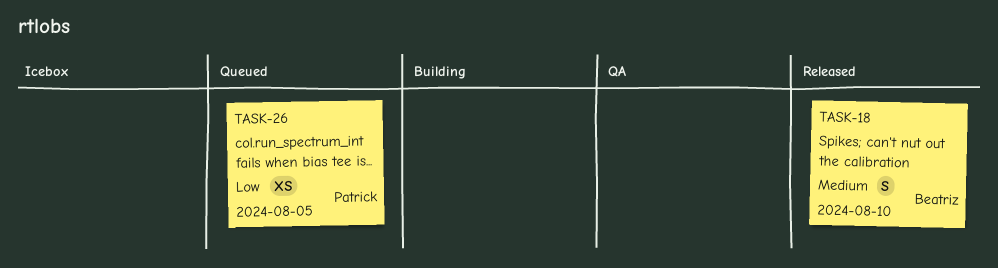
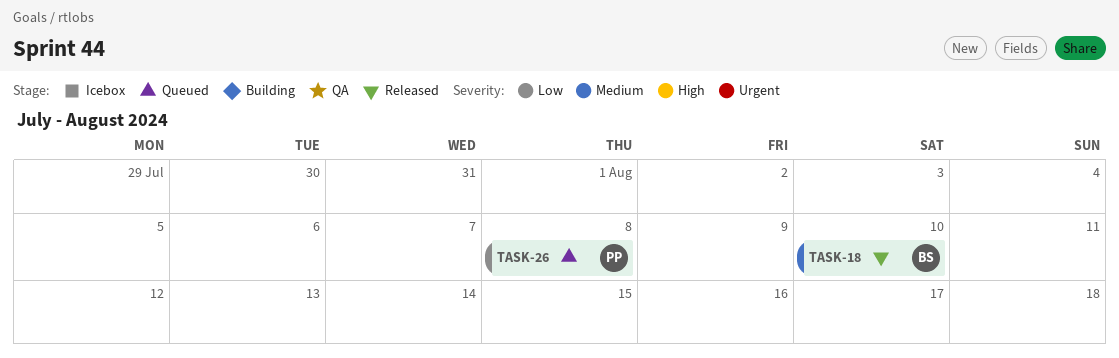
TASK-26, due: Aug 5 -> Aug 8

